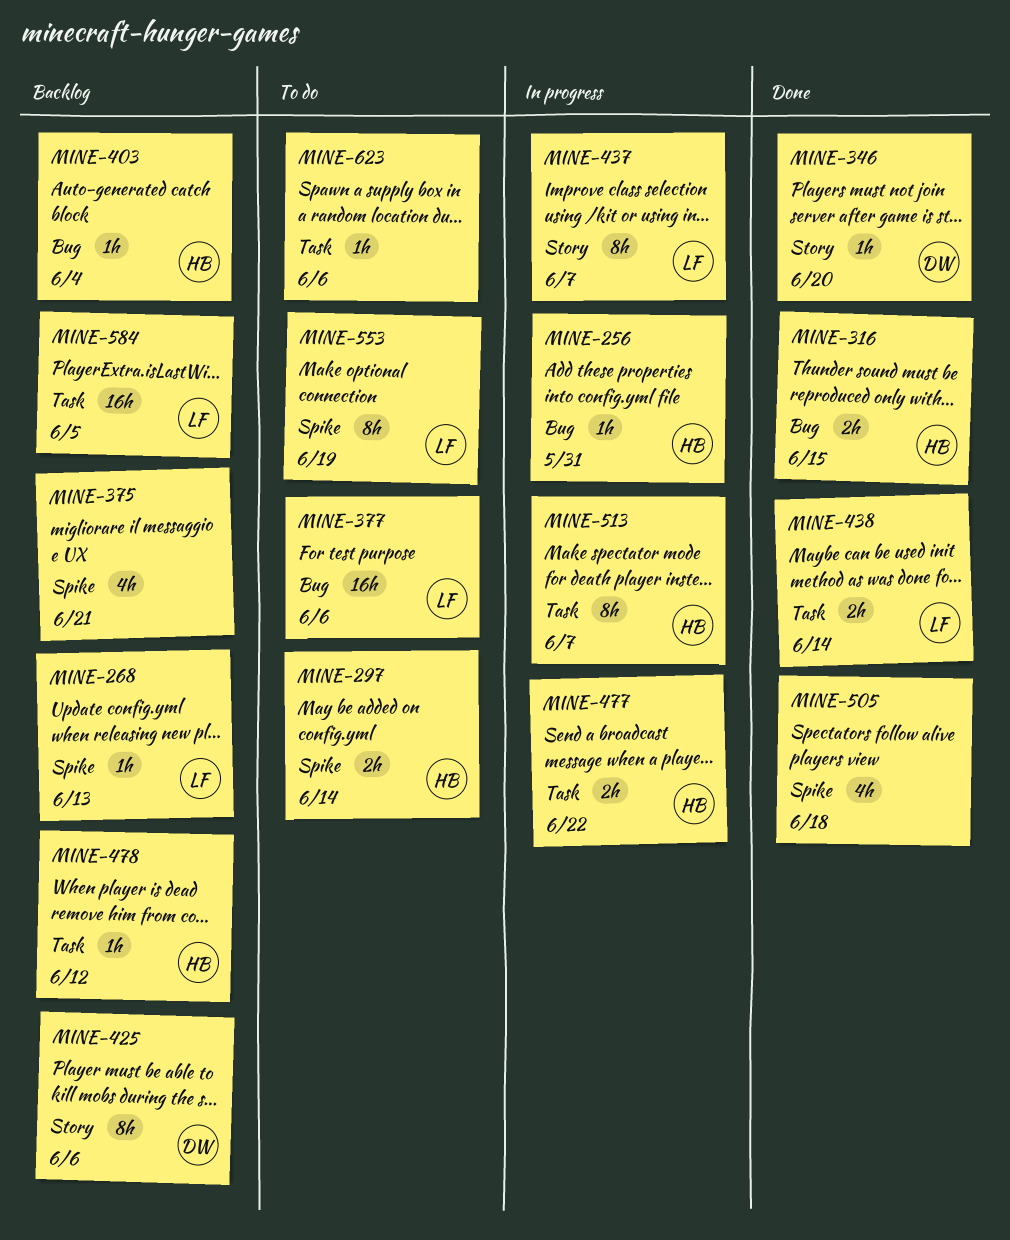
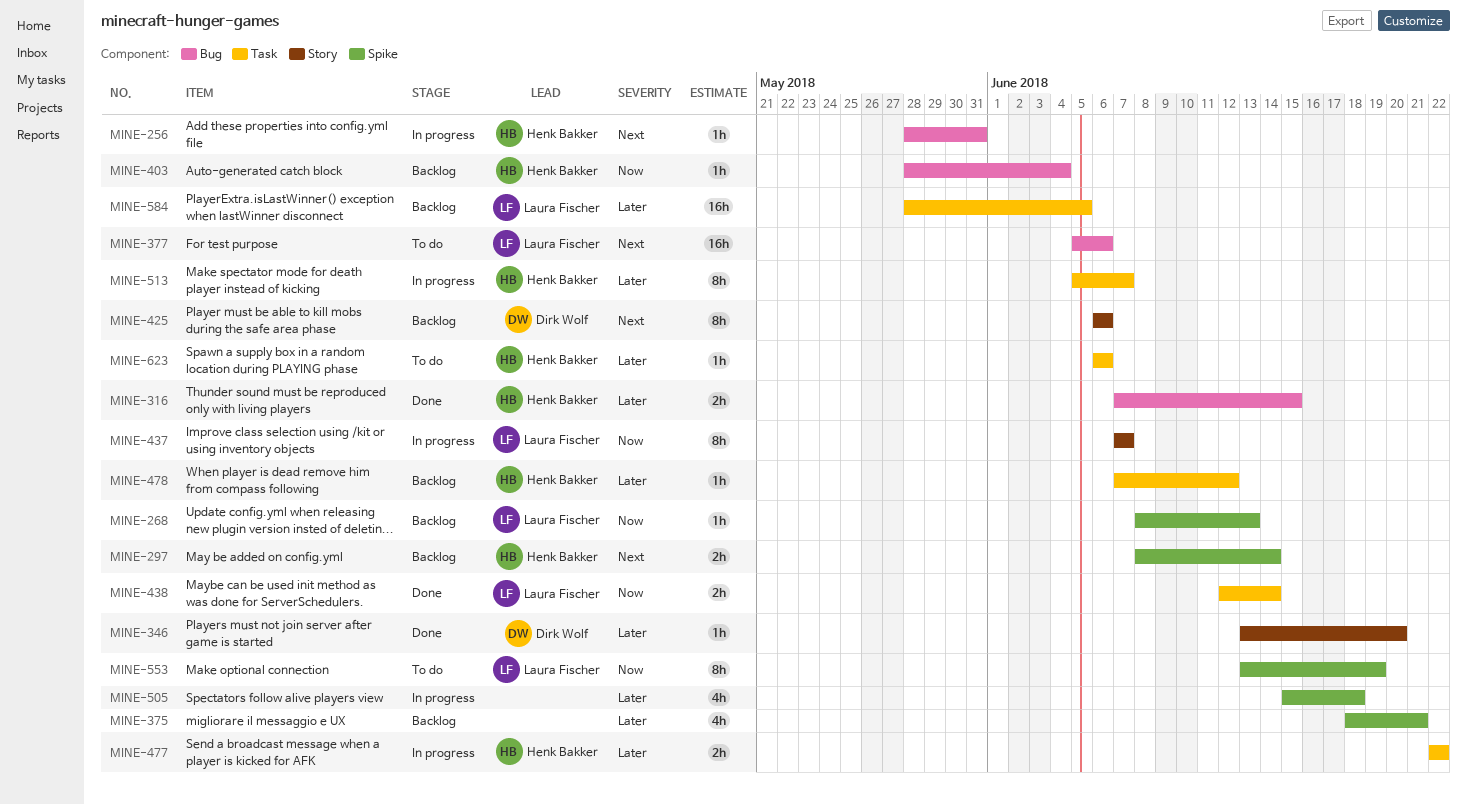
MINE-297, status: To do -> Backlog
MINE-505, status: Done -> In progress
MINE-623, owner: none -> Henk Bakker

